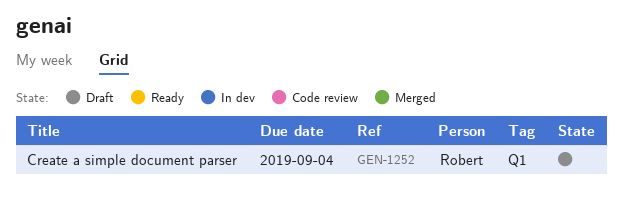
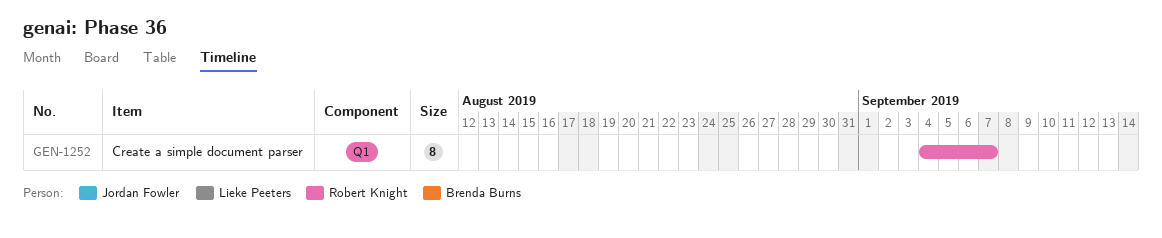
GEN-1252, due: Sep 4 -> Sep 7

